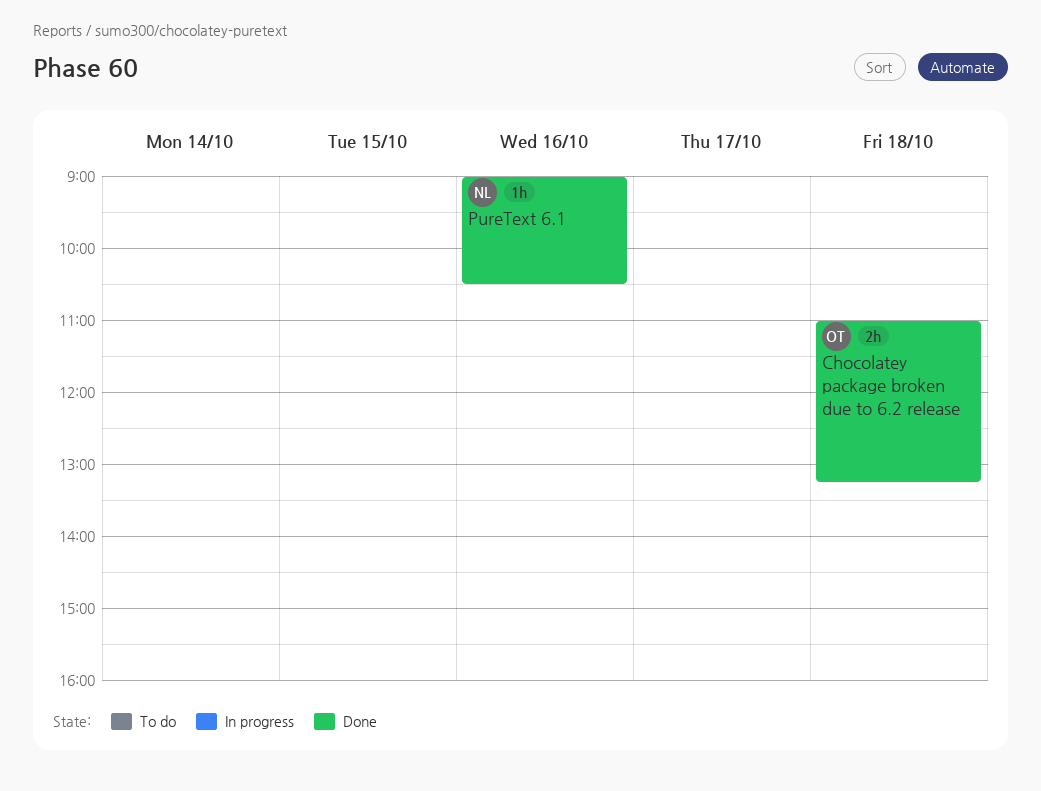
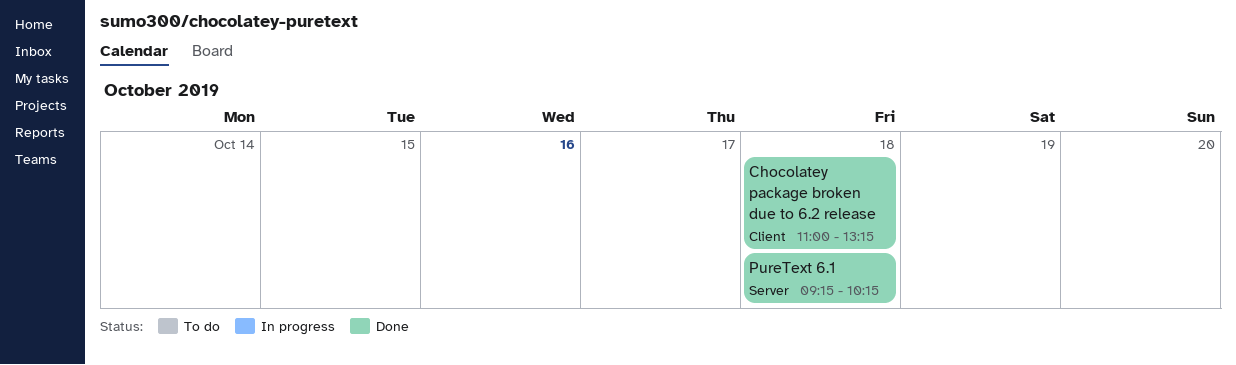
PureText 6.1, day: Oct 16 -> Oct 18
PureText 6.1, begins: 09:00 -> 09:15
PureText 6.1, ends: 10:30 -> 10:15

